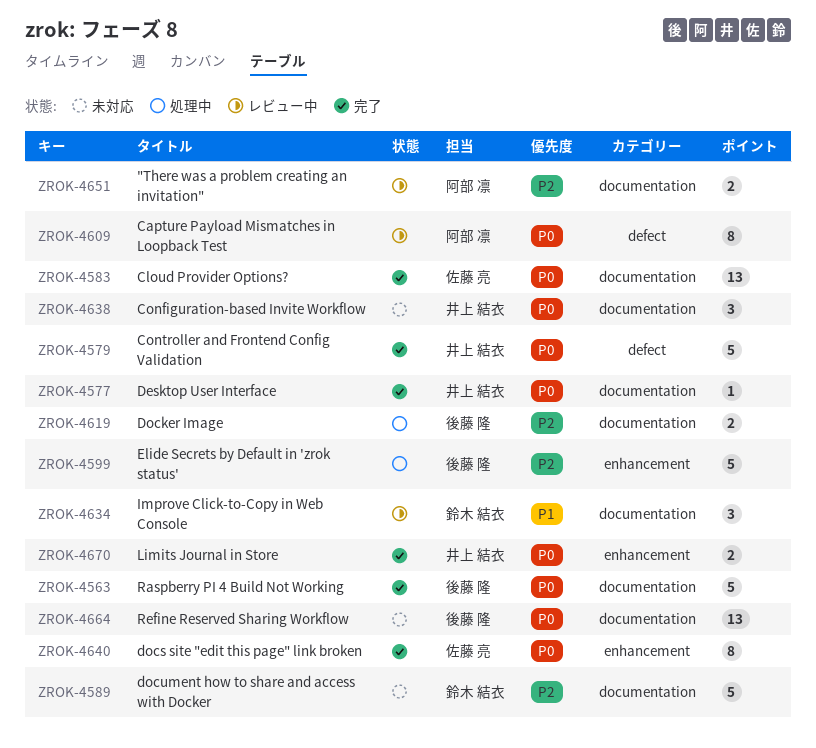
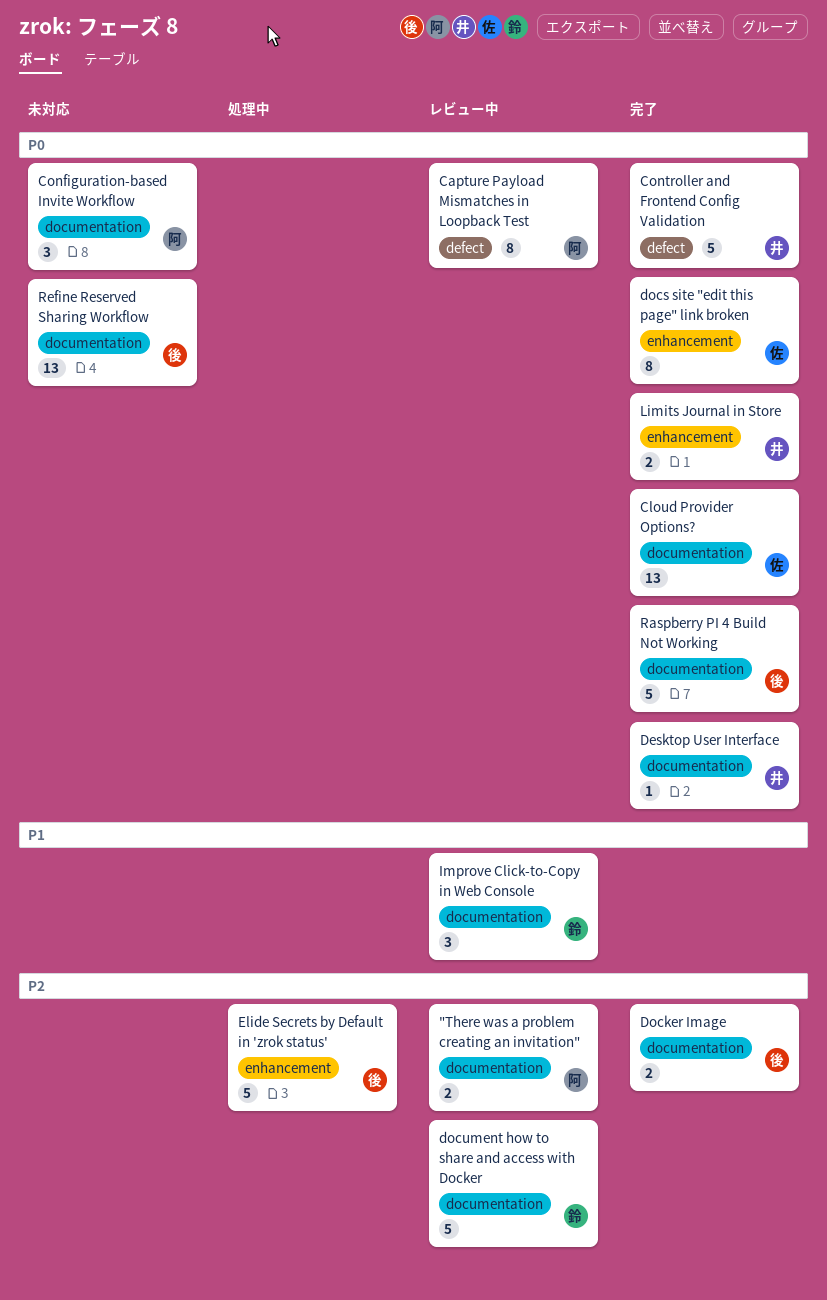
Configuration-based Invite Workflow, owner: 井上 結衣 -> 阿部 凛
Docker Image, status: 処理中 -> 完了
document how to share and access with Docker, status: 未対応 -> レビュー中

